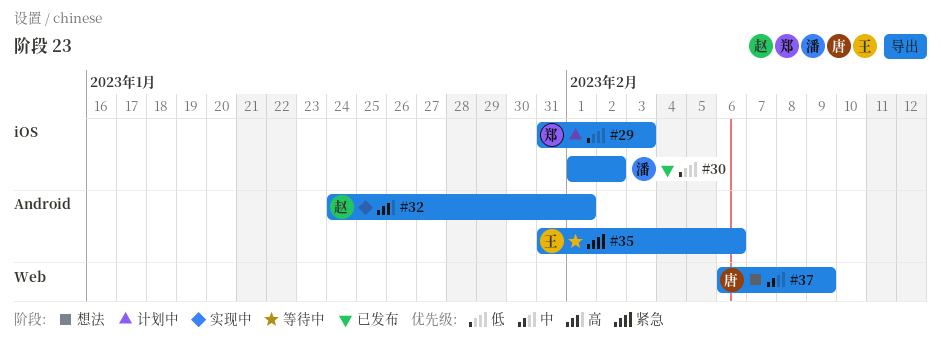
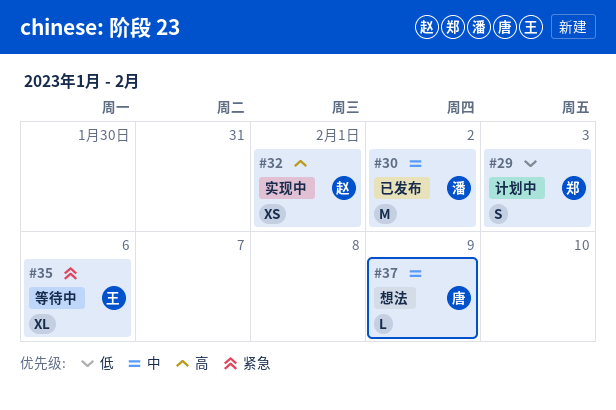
#30, priority: 低 -> 中

